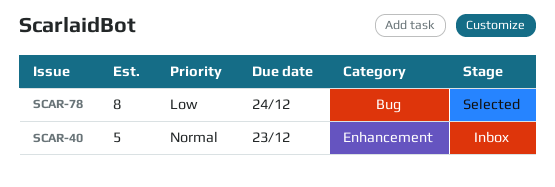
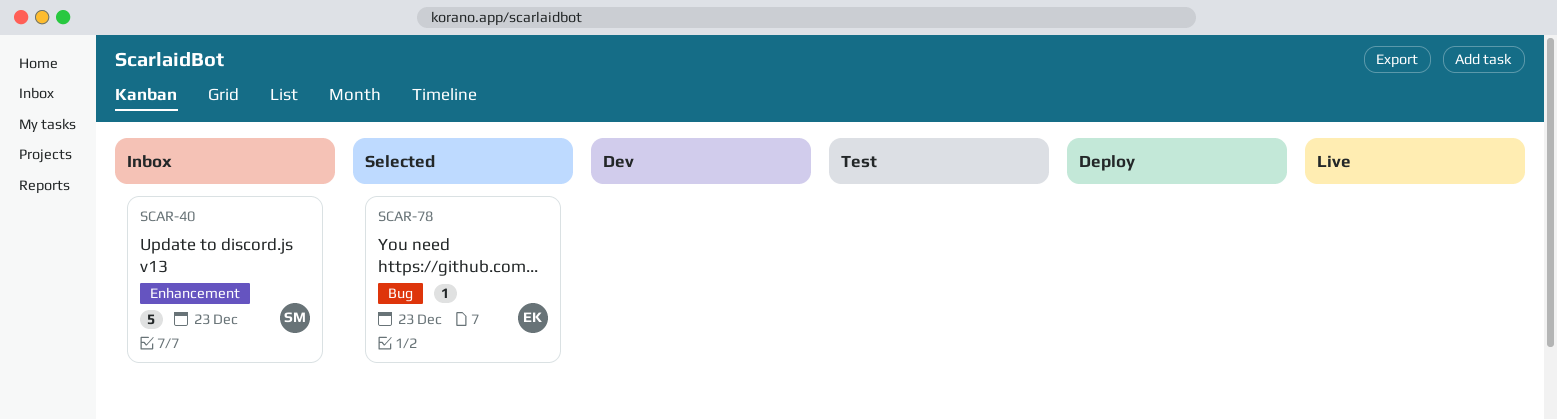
SCAR-78, estimate: 8 -> 1
SCAR-78, due: Dec 24 -> Dec 23

